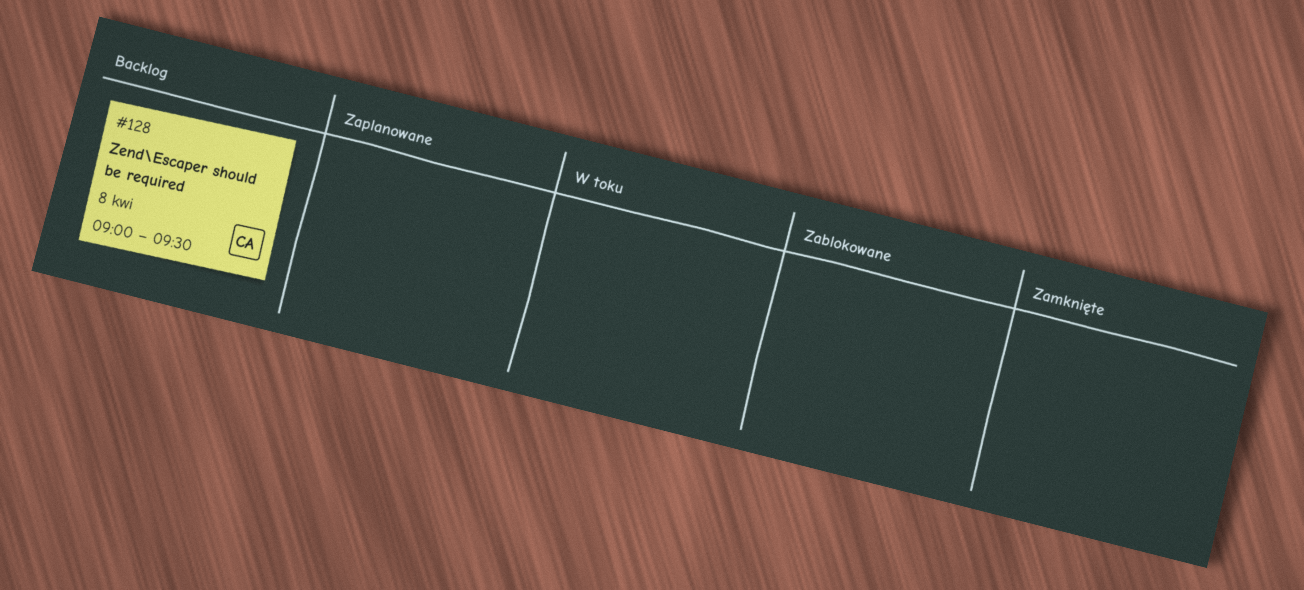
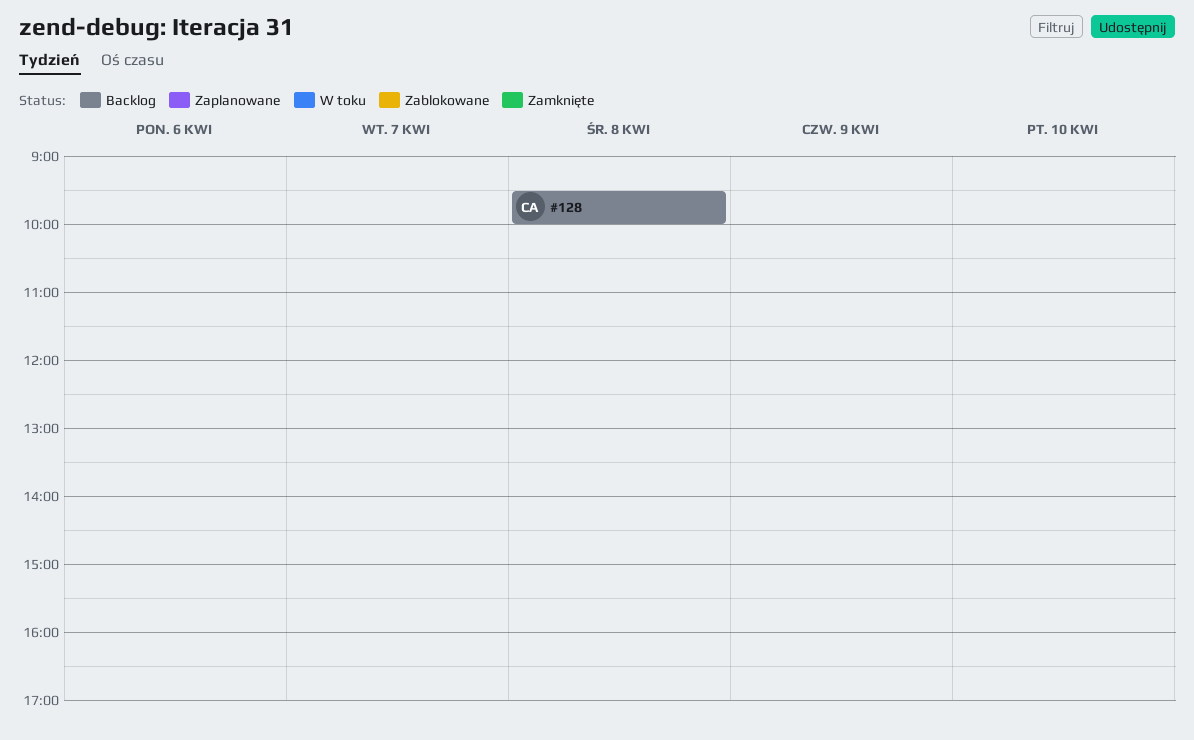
#128, begins: 09:00 -> 09:30
#128, ends: 09:30 -> 10:00

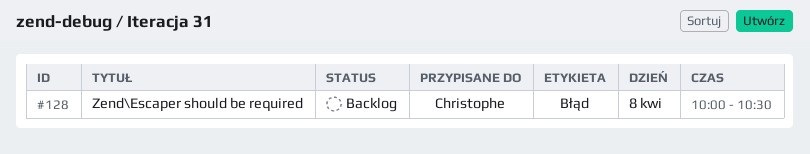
#128, begins: 09:30 -> 10:00
#128, ends: 10:00 -> 10:30

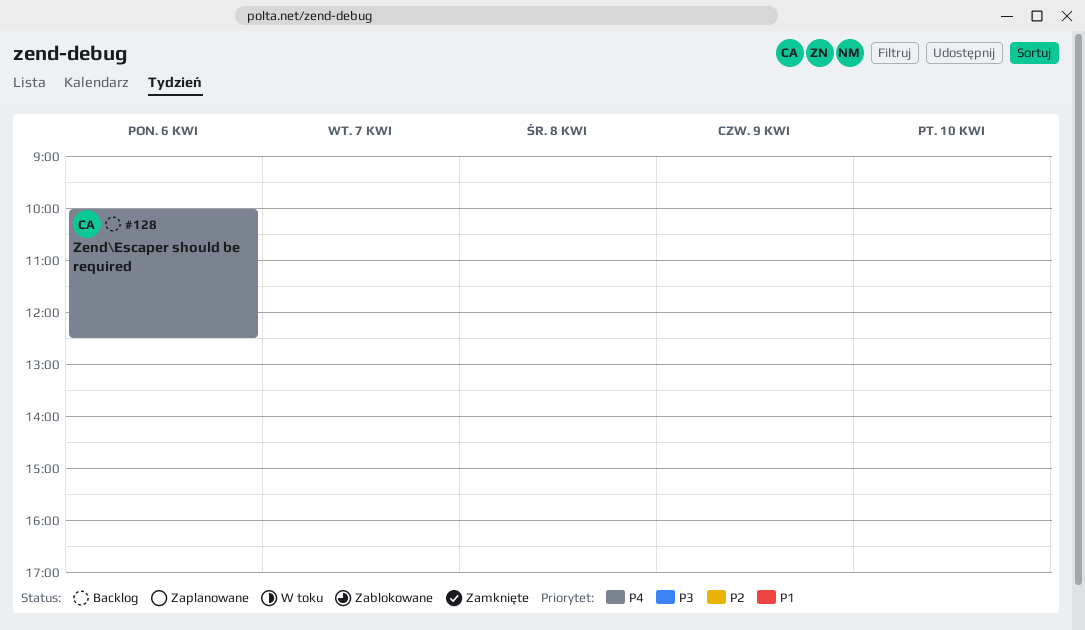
#128, day: Apr 8 -> Apr 6
#128, ends: 10:30 -> 12:30

